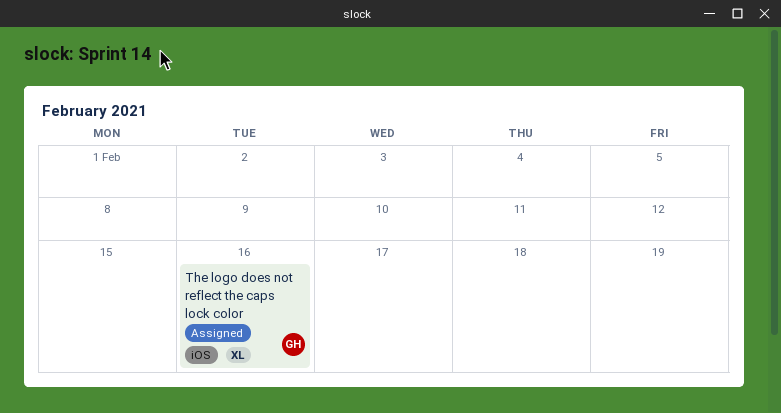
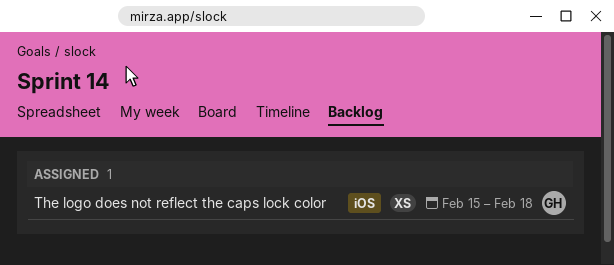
The logo does not reflect the caps lock color, estimate: XL -> XS
The logo does not reflect the caps lock color, due: Feb 16 -> Feb 18

